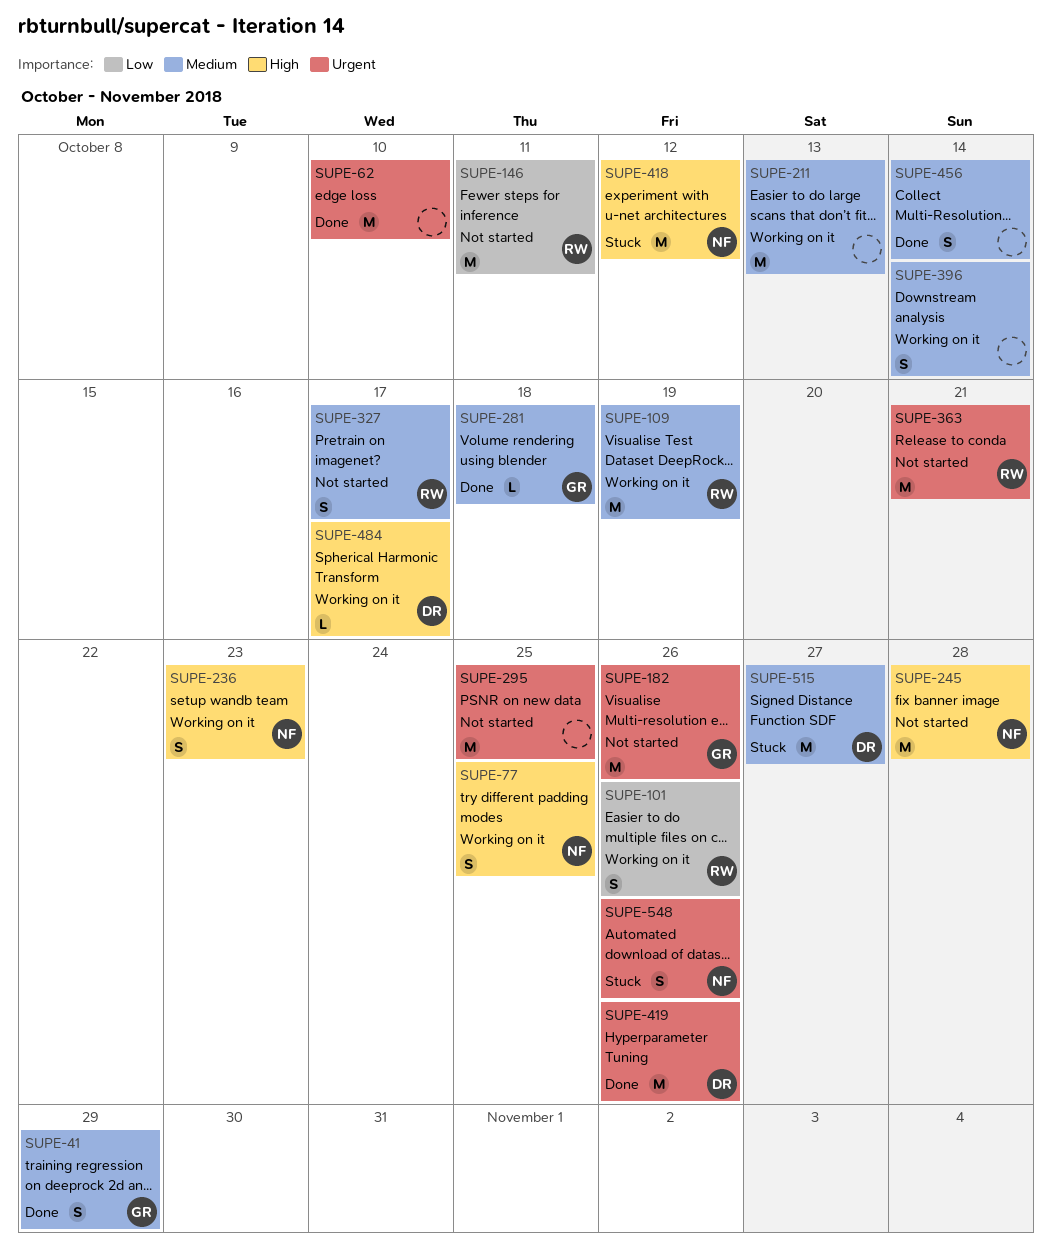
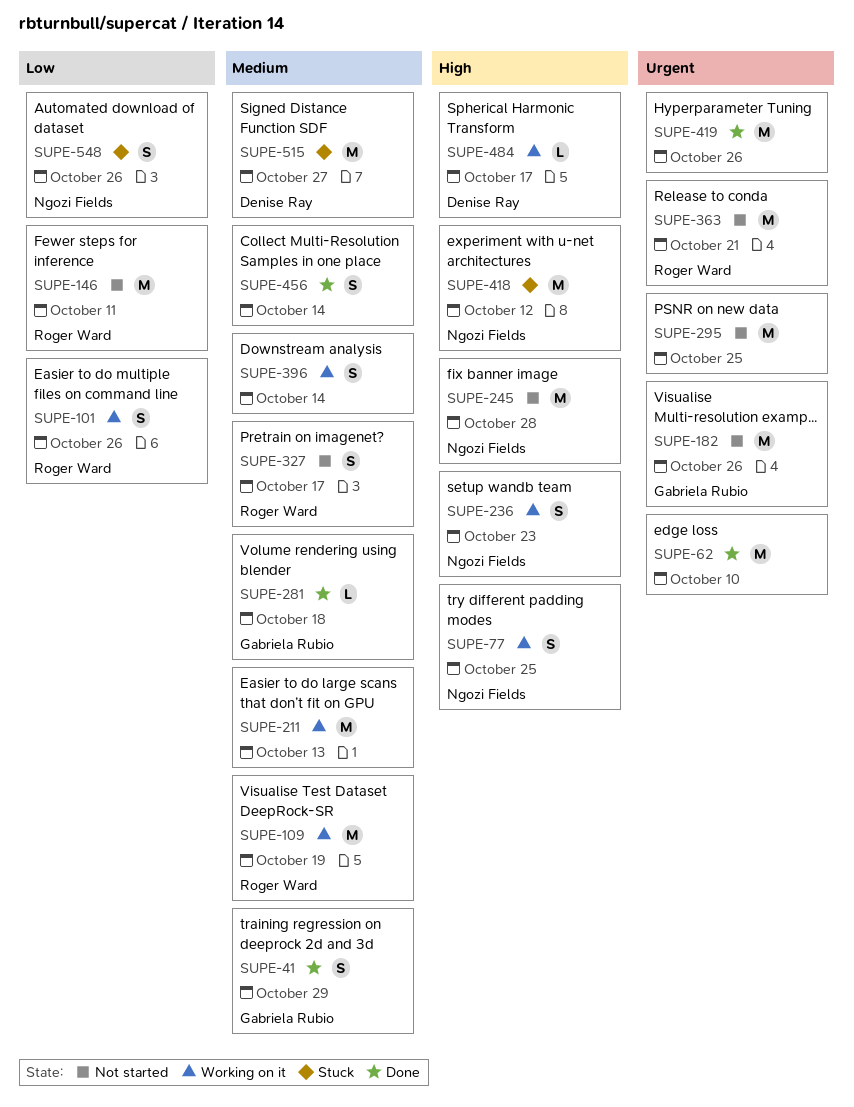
SUPE-419, owner: Denise Ray -> none
SUPE-548, priority: Urgent -> Low

